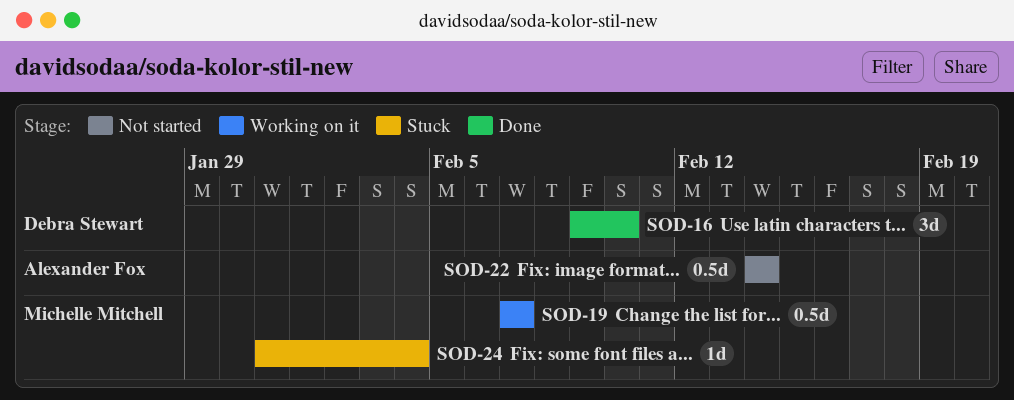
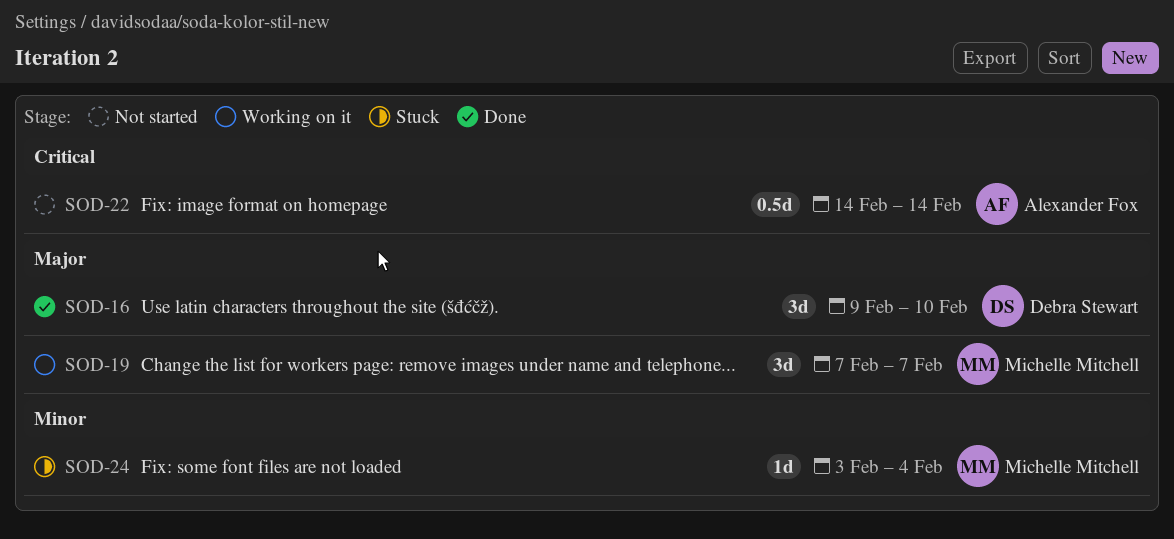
SOD-19, estimate: 0.5d -> 3d
SOD-24, start: Jan 31 -> Feb 3

